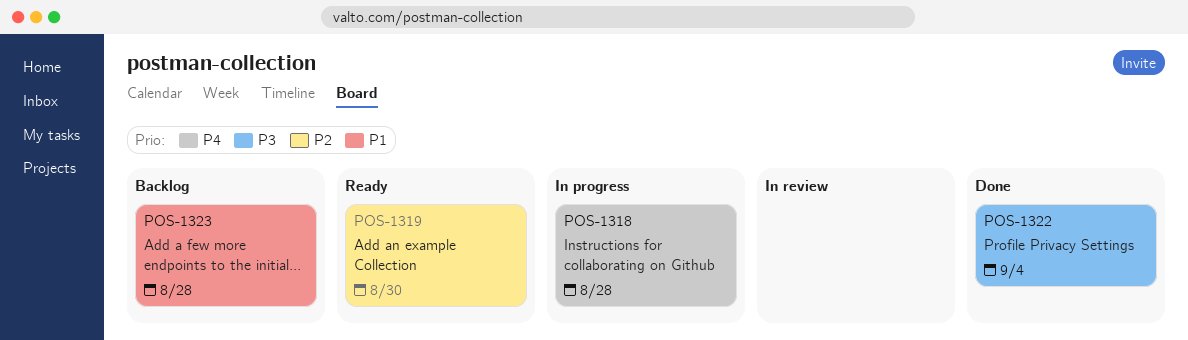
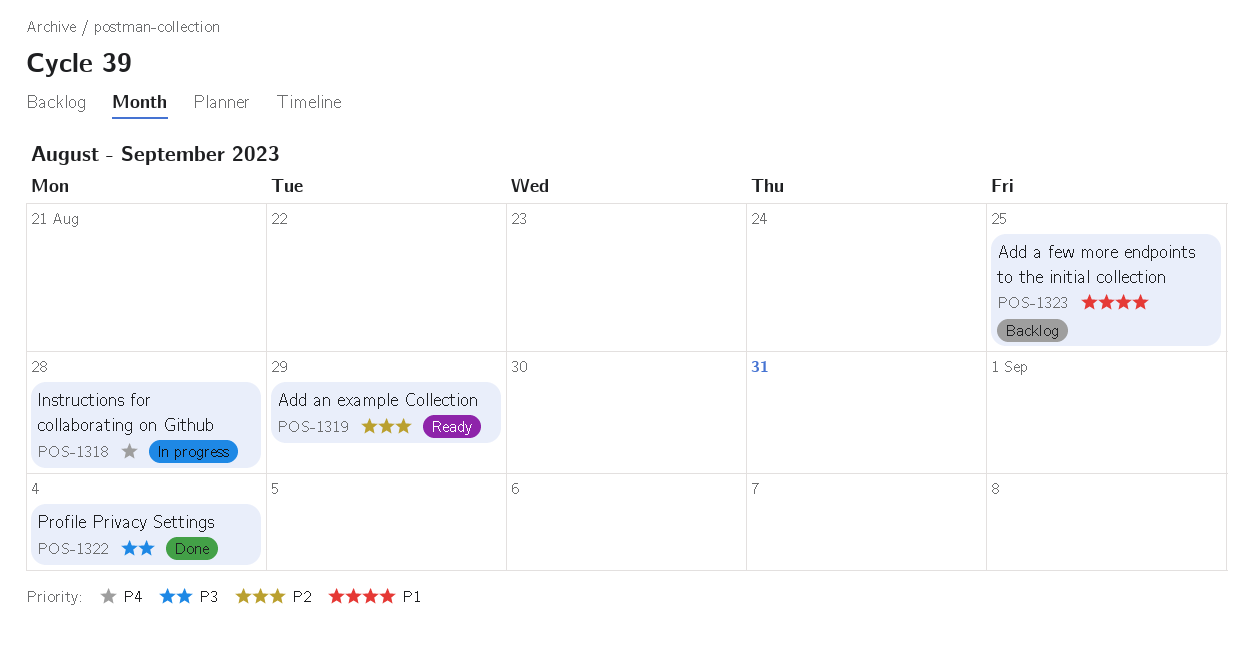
POS-1319, due: Aug 30 -> Aug 29
POS-1323, due: Aug 28 -> Aug 25

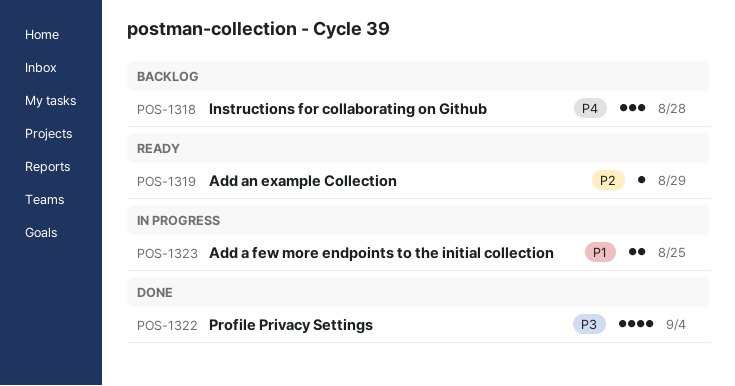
POS-1318, status: In progress -> Backlog
POS-1323, status: Backlog -> In progress

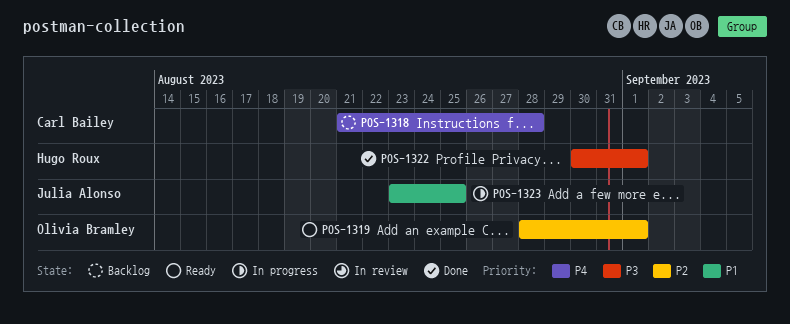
POS-1319, due: Aug 29 -> Sep 1
POS-1322, due: Sep 4 -> Sep 1

